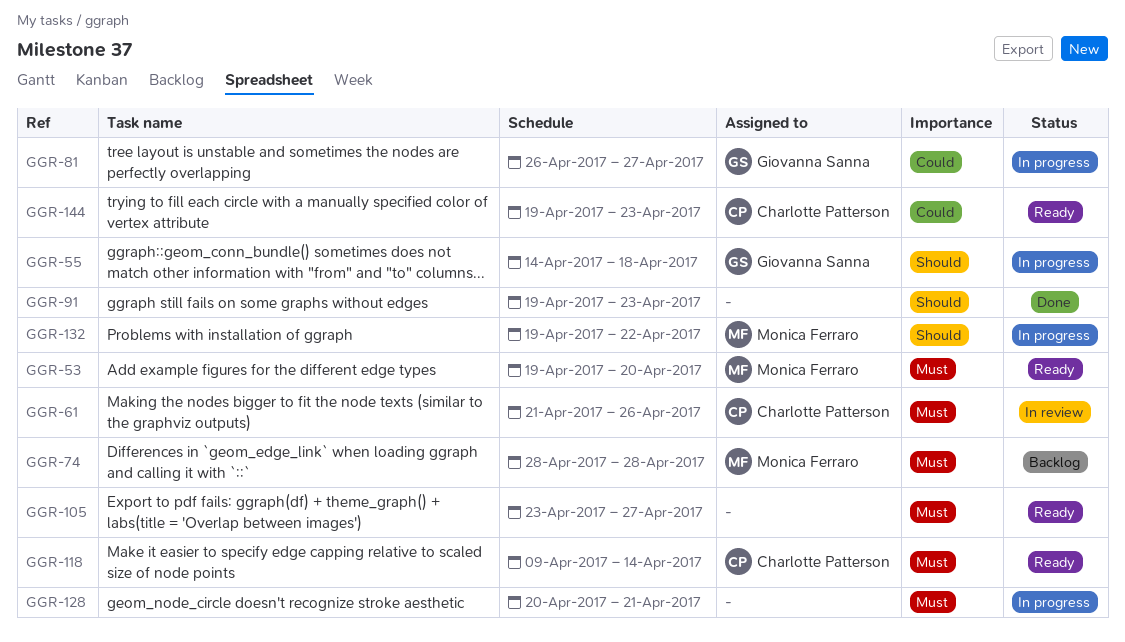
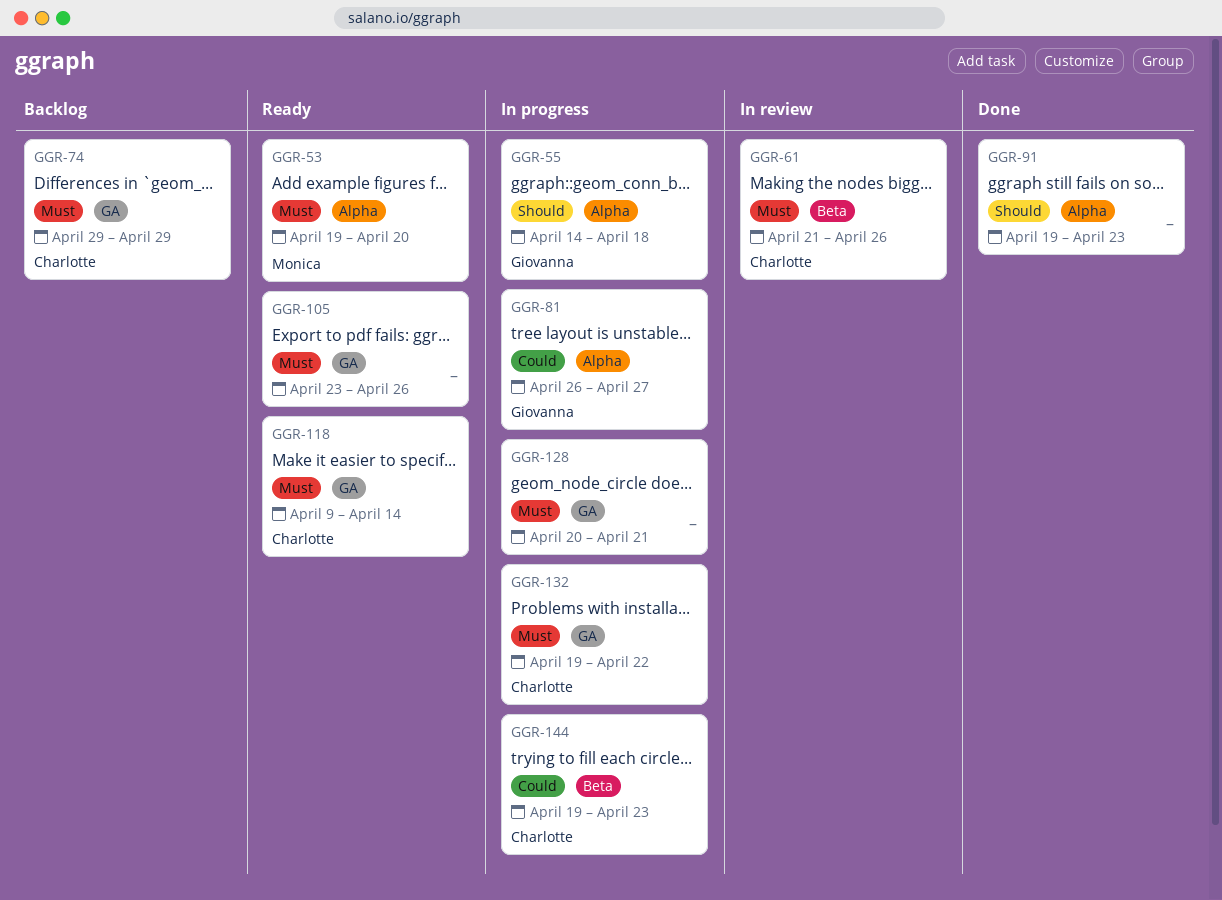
GGR-74, owner: Monica Ferraro -> Charlotte Patterson
GGR-74, start: Apr 28 -> Apr 29
GGR-74, due: Apr 28 -> Apr 29
GGR-105, due: Apr 27 -> Apr 26
GGR-132, owner: Monica Ferraro -> Charlotte Patterson
GGR-132, priority: Should -> Must
GGR-144, status: Ready -> In progress

